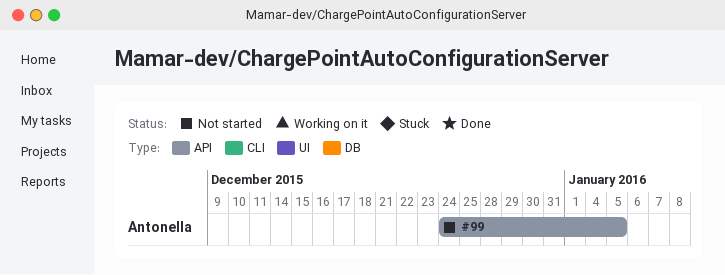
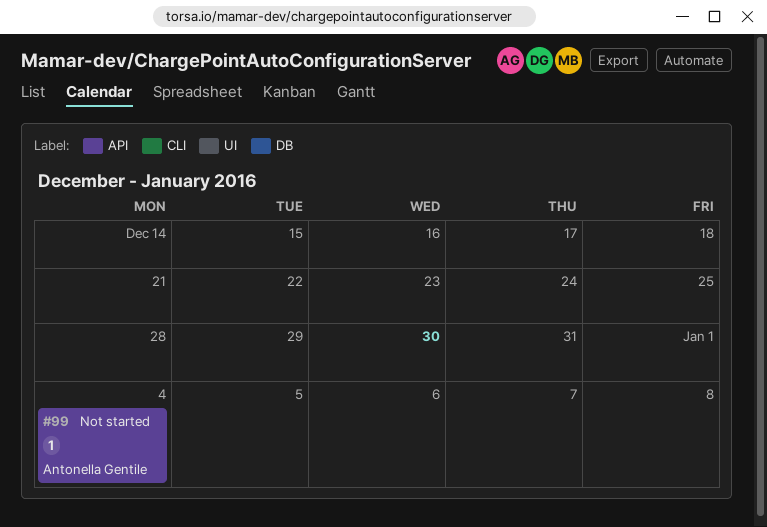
#99, due: Jan 5 -> Jan 4

